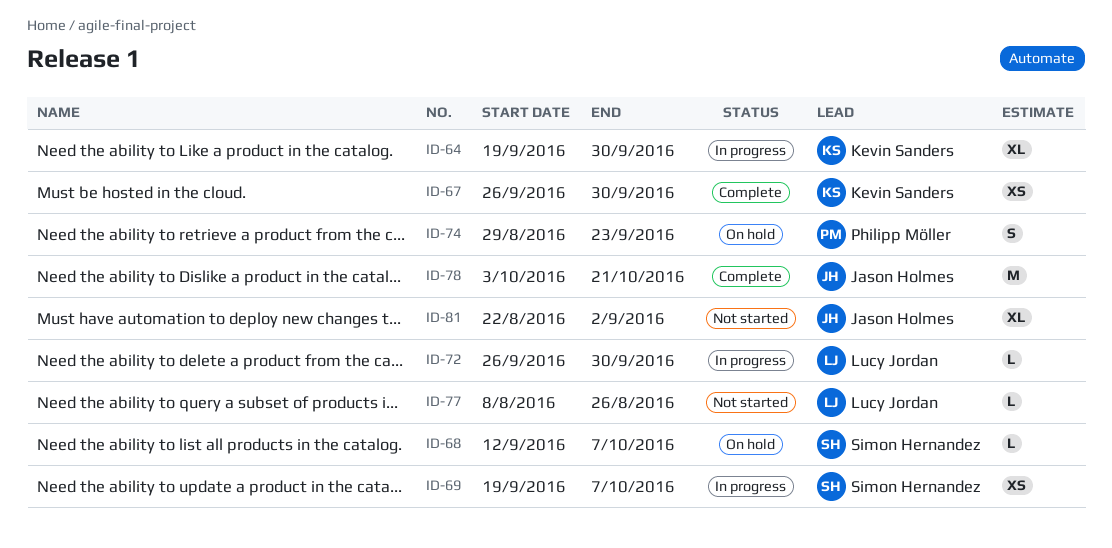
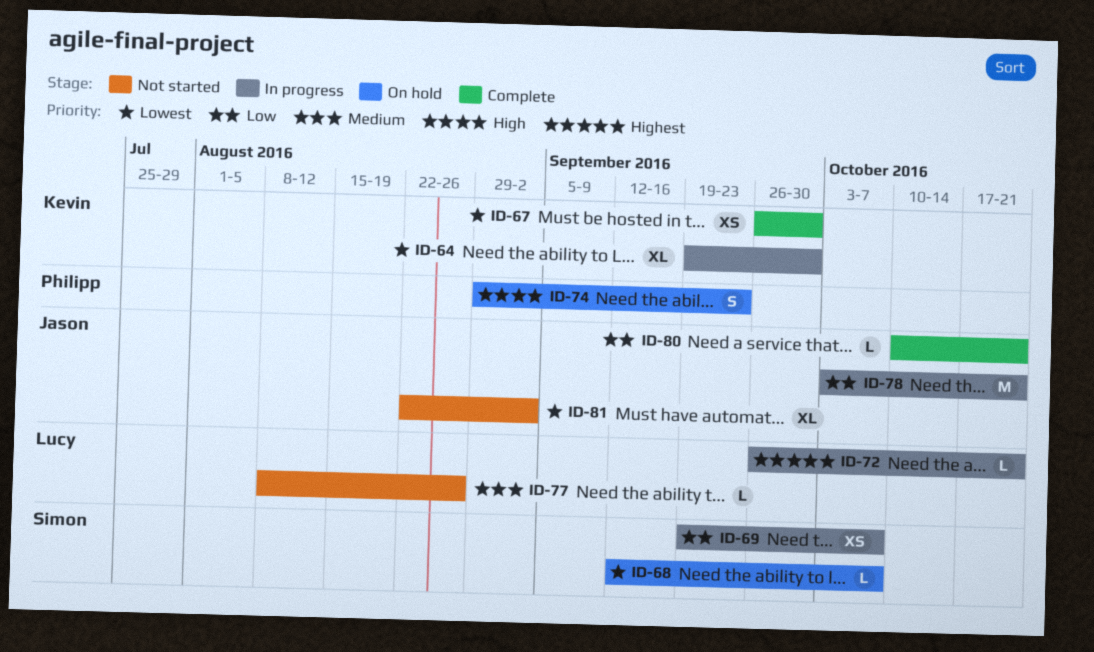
ID-72, due: Sep 30 -> Oct 21
ID-78, status: Complete -> In progress
ID-80: none -> present

